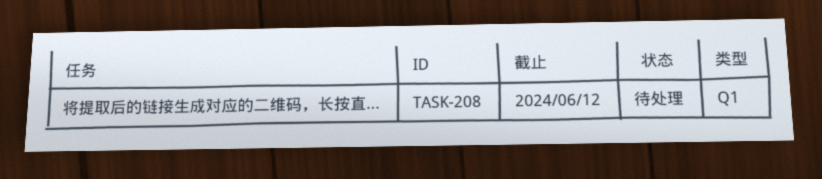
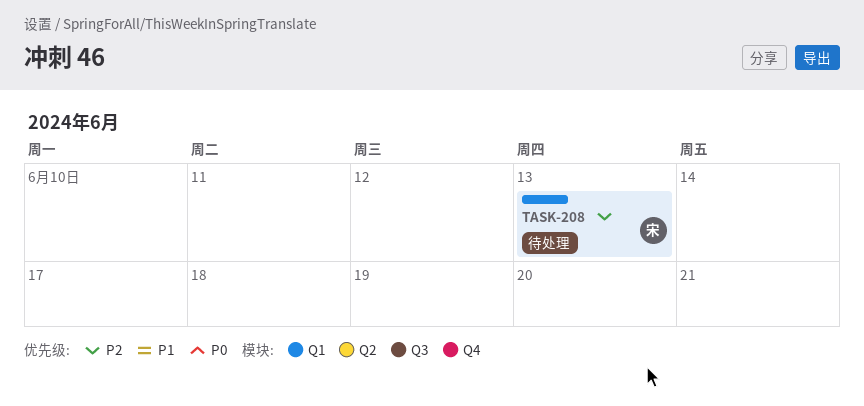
TASK-208, due: Jun 12 -> Jun 13

